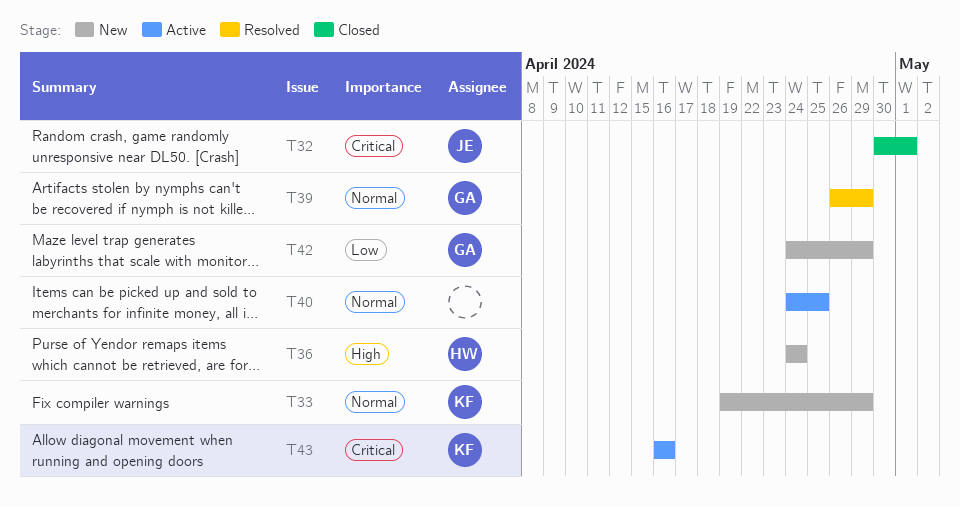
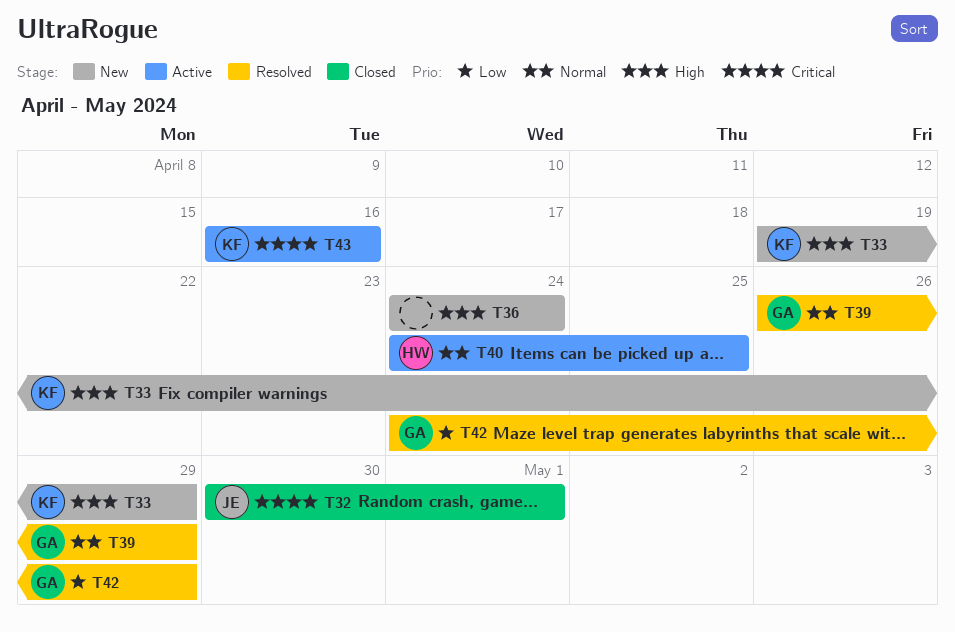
T33, priority: Normal -> High
T36, owner: HW -> none
T40, owner: none -> HW
T42, status: New -> Resolved

